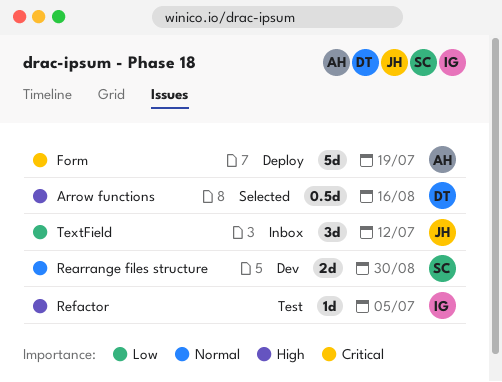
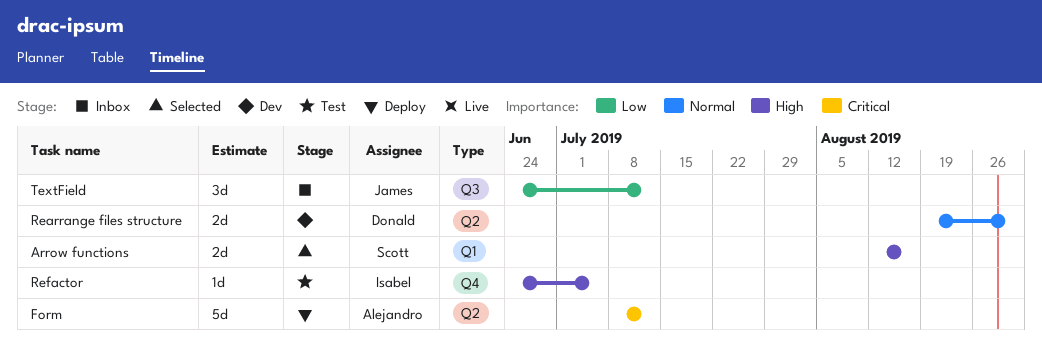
Arrow functions, owner: Donald -> Scott
Arrow functions, estimate: 0.5d -> 2d
Form, due: Jul 19 -> Jul 12
Rearrange files structure, owner: Scott -> Donald

